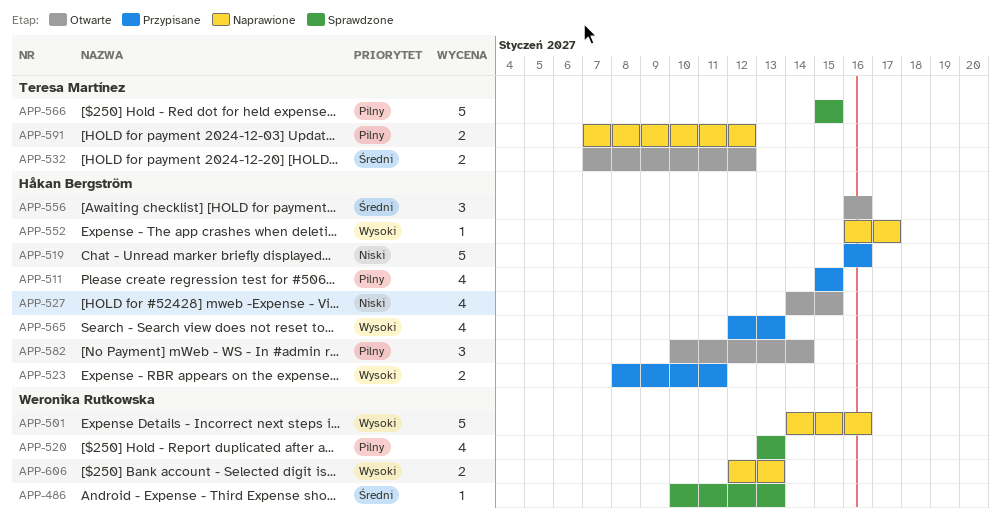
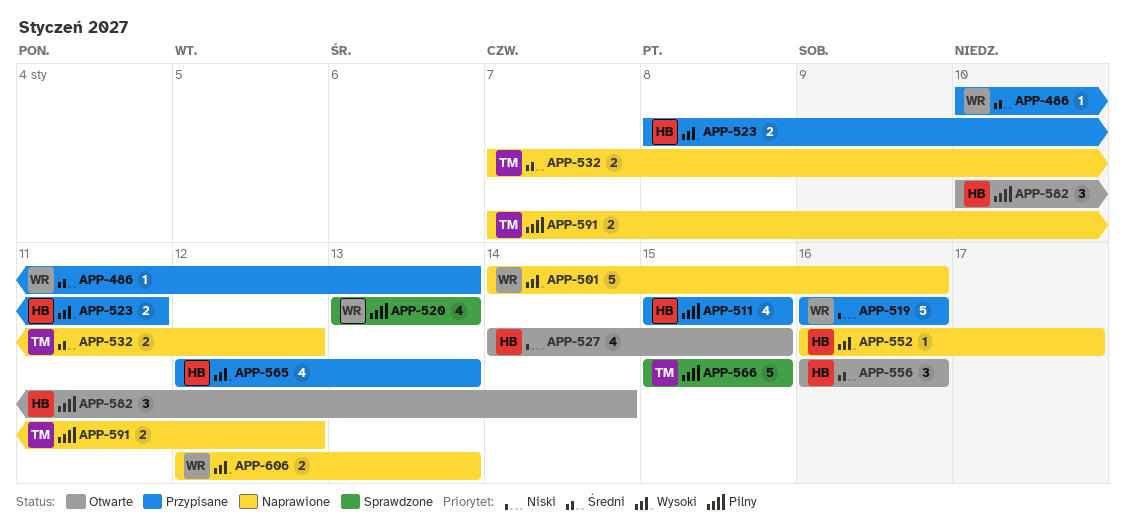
APP-486, status: Sprawdzone -> Przypisane
APP-519, owner: Håkan Bergström -> Weronika Rutkowska
APP-532, status: Otwarte -> Naprawione

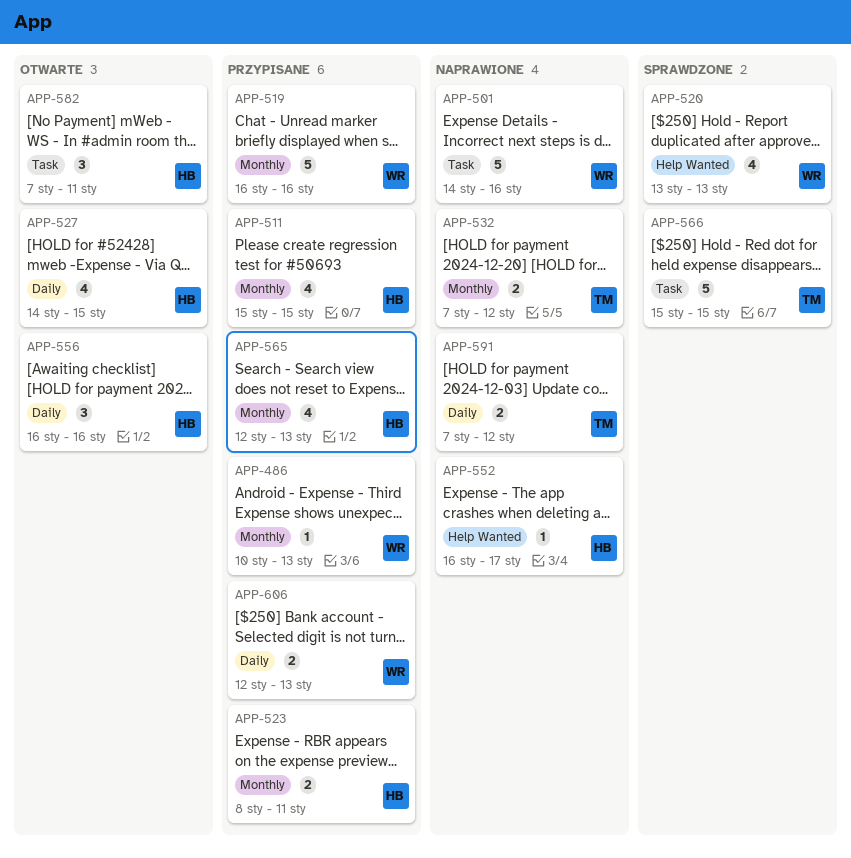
APP-582, start: Jan 10 -> Jan 7
APP-582, due: Jan 14 -> Jan 11
APP-606, status: Naprawione -> Przypisane

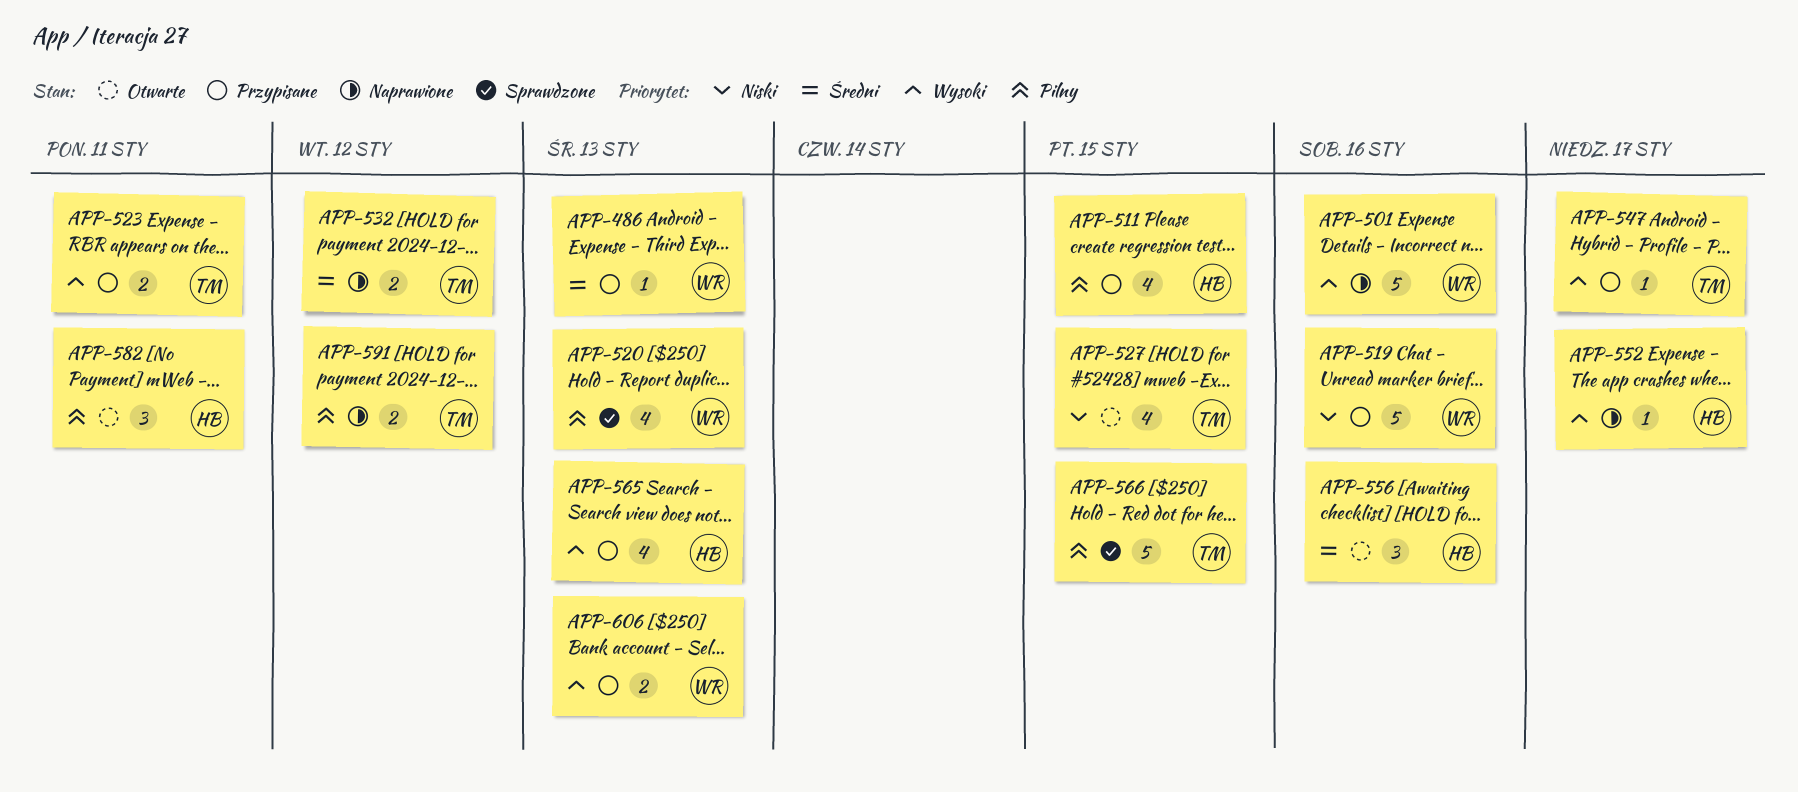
APP-523, owner: HB -> TM
APP-527, owner: HB -> TM
APP-547: none -> present

